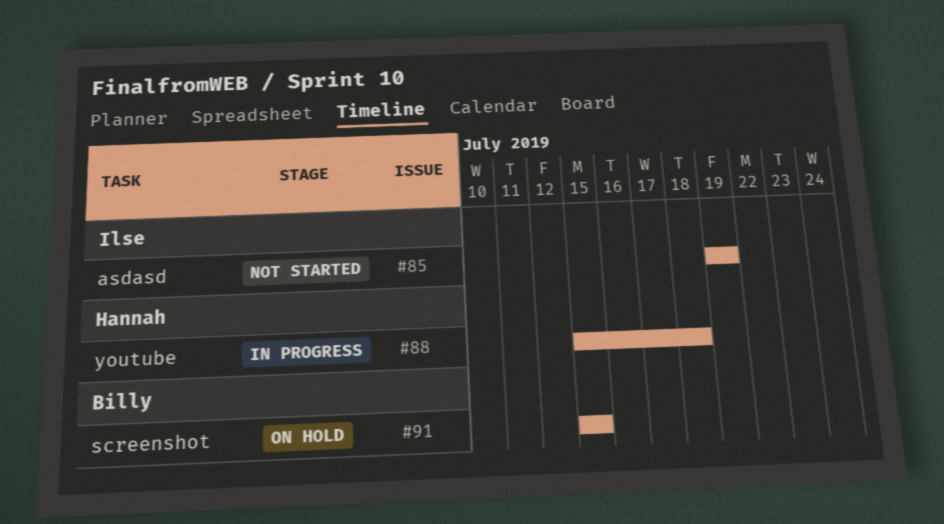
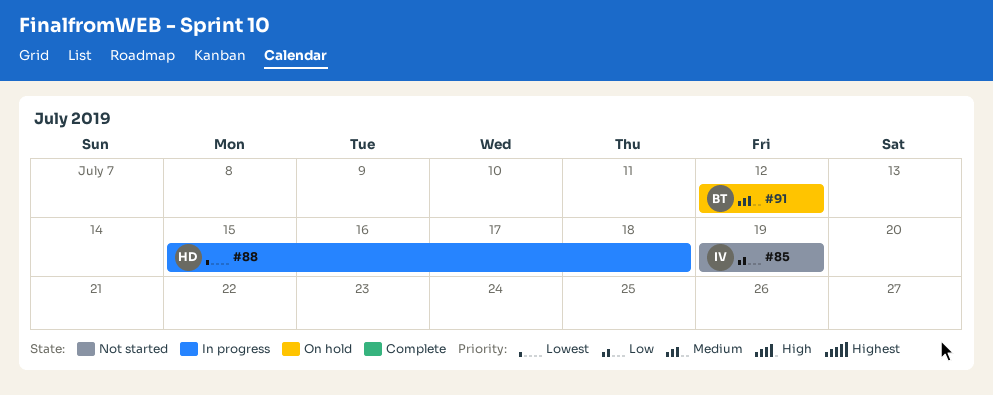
#91, start: Jul 15 -> Jul 12
#91, due: Jul 15 -> Jul 12

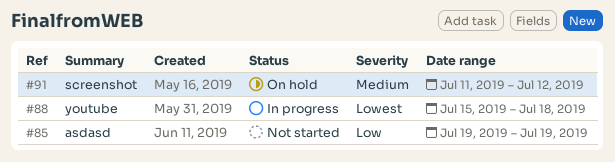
#91, start: Jul 12 -> Jul 11

